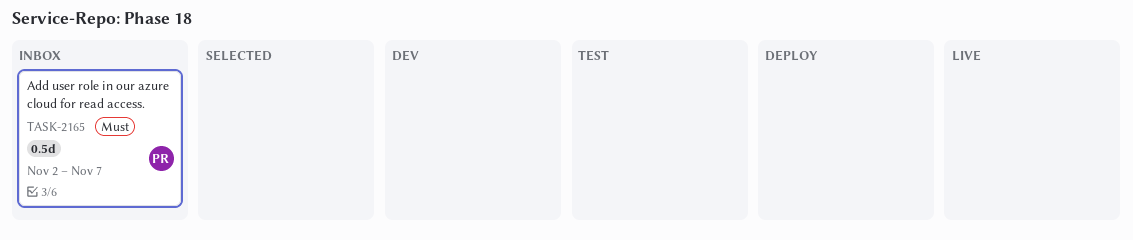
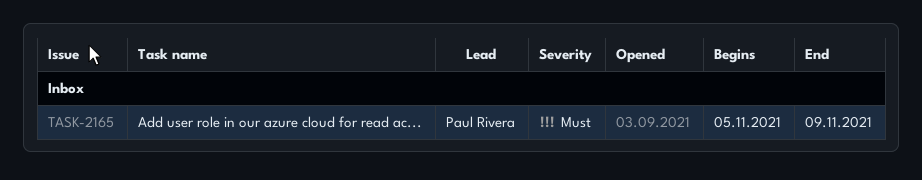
TASK-2165, start: Nov 2 -> Nov 5
TASK-2165, due: Nov 7 -> Nov 9

